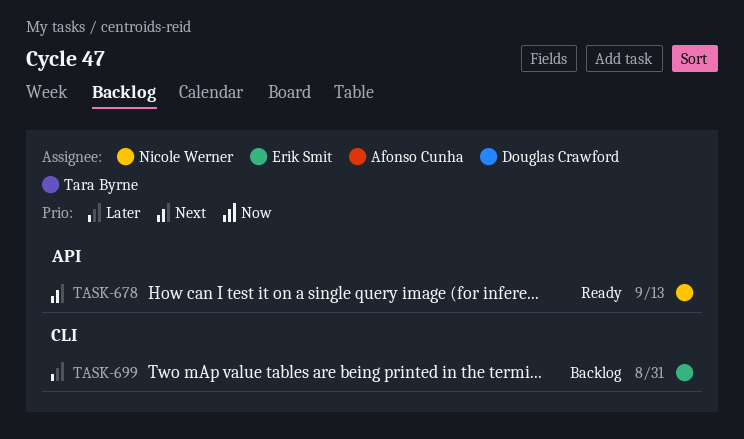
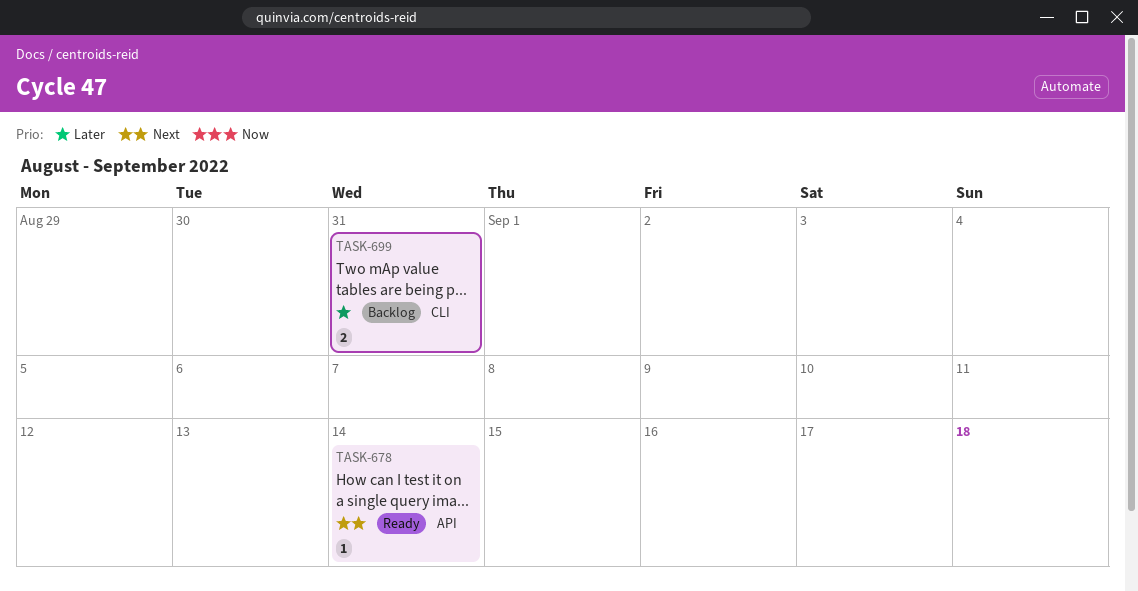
TASK-678, due: Sep 13 -> Sep 14

